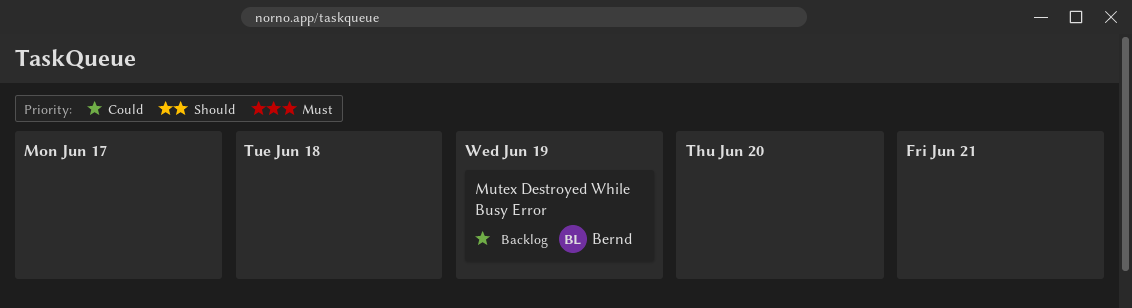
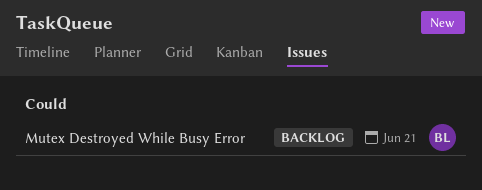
Mutex Destroyed While Busy Error, due: Jun 19 -> Jun 21

